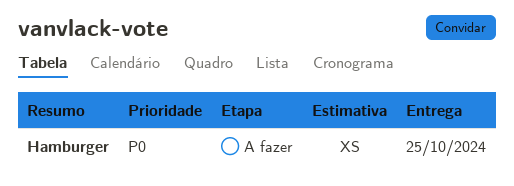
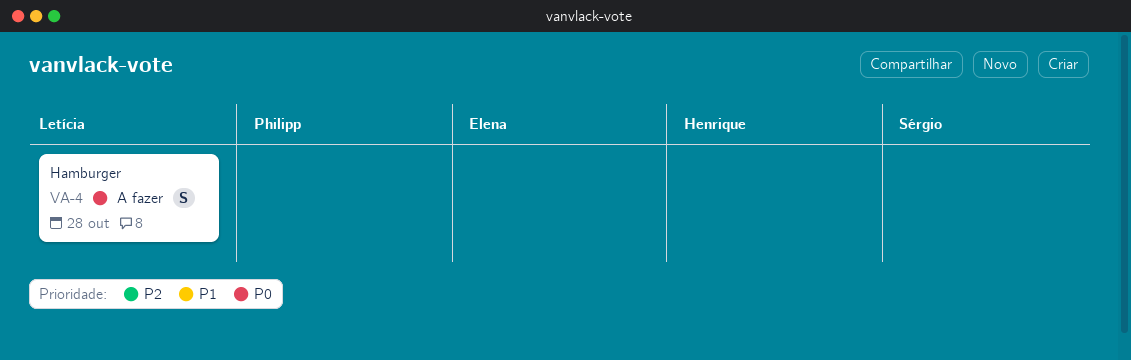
Hamburger, estimate: XS -> S
Hamburger, due: Oct 25 -> Oct 28

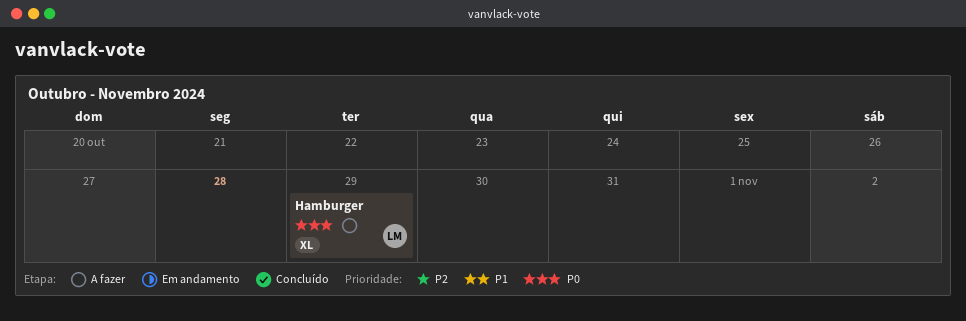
Hamburger, estimate: S -> XL
Hamburger, due: Oct 28 -> Oct 29

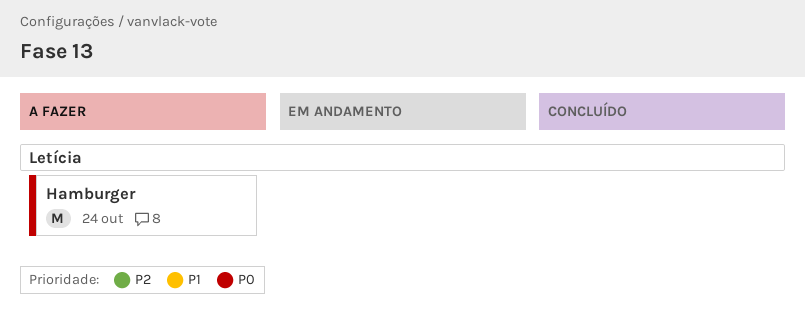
Hamburger, estimate: XL -> M
Hamburger, due: Oct 29 -> Oct 24

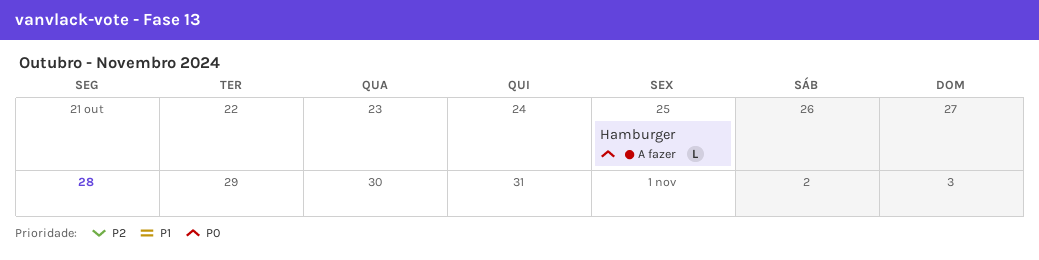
Hamburger, estimate: M -> L
Hamburger, due: Oct 24 -> Oct 25

